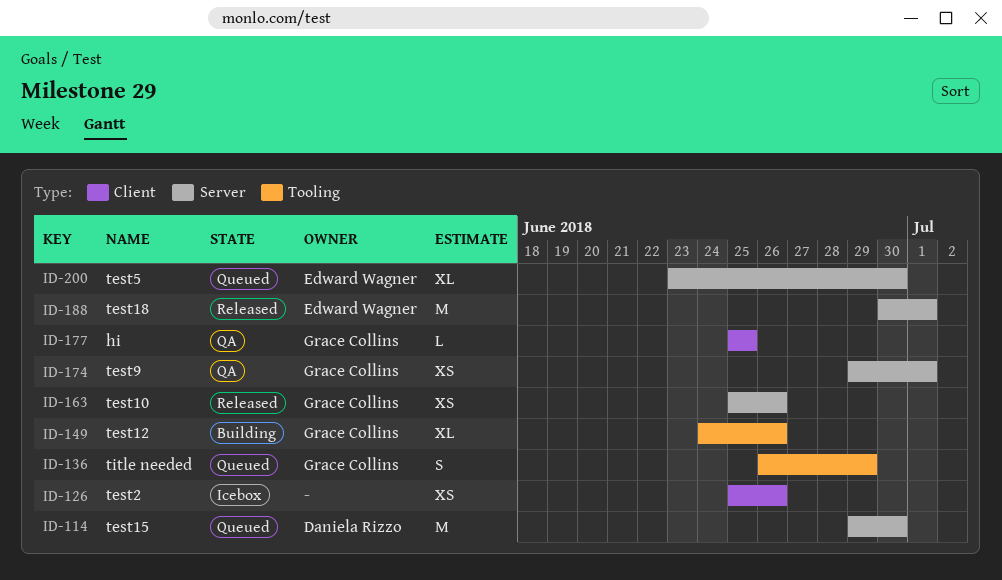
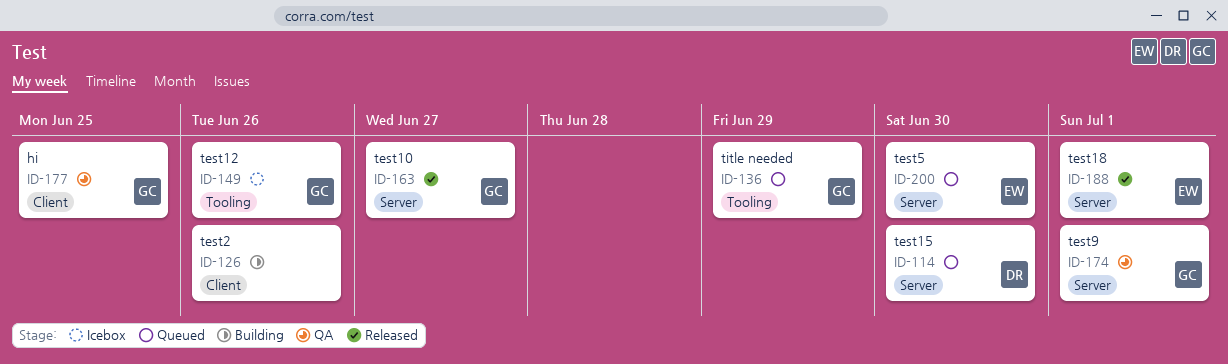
ID-126, status: Icebox -> Building
ID-149, status: Building -> Icebox
ID-163, due: Jun 26 -> Jun 27

